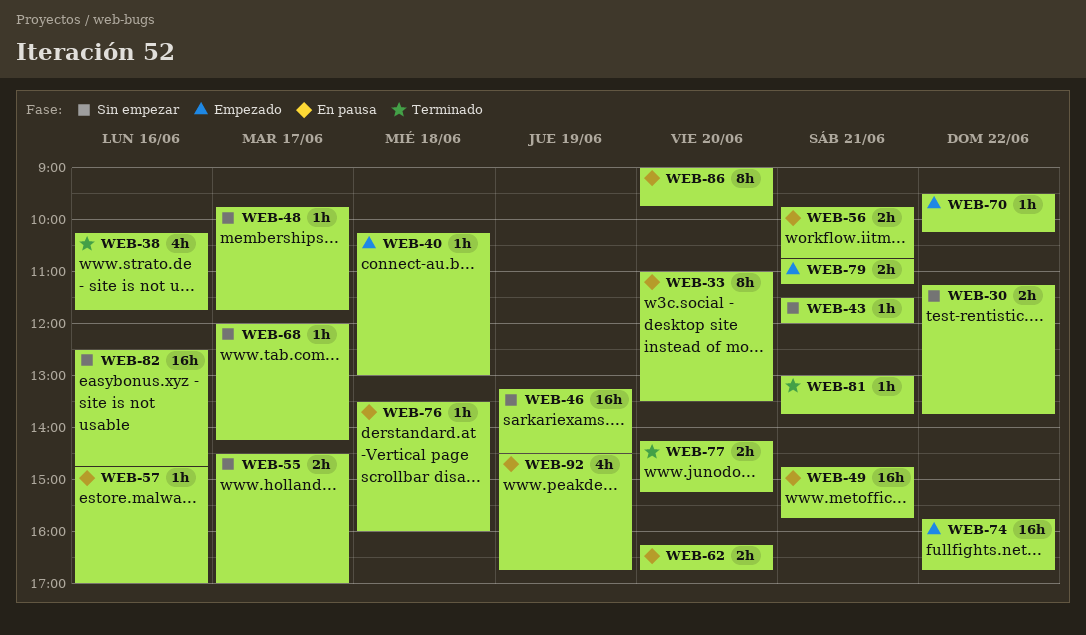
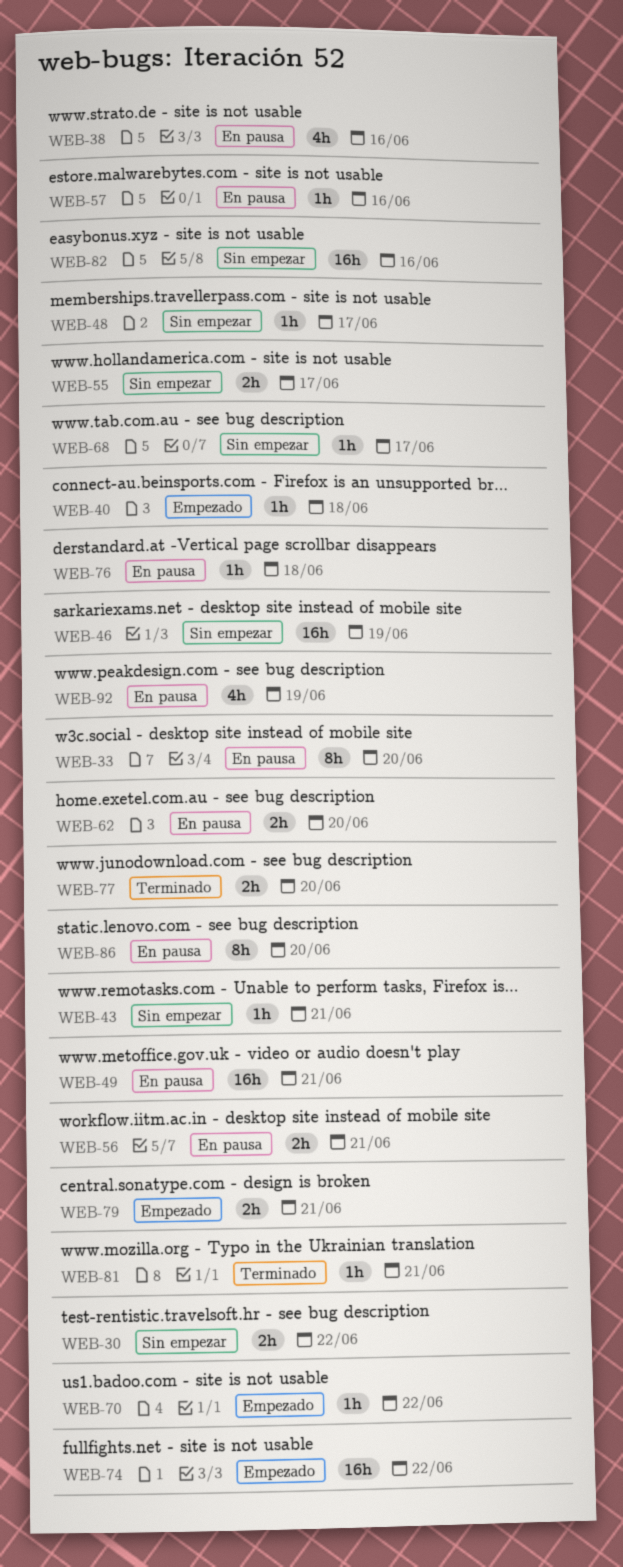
WEB-38, status: Terminado -> En pausa

